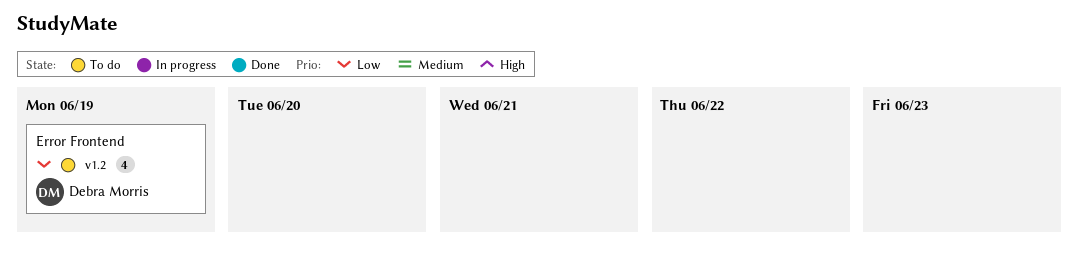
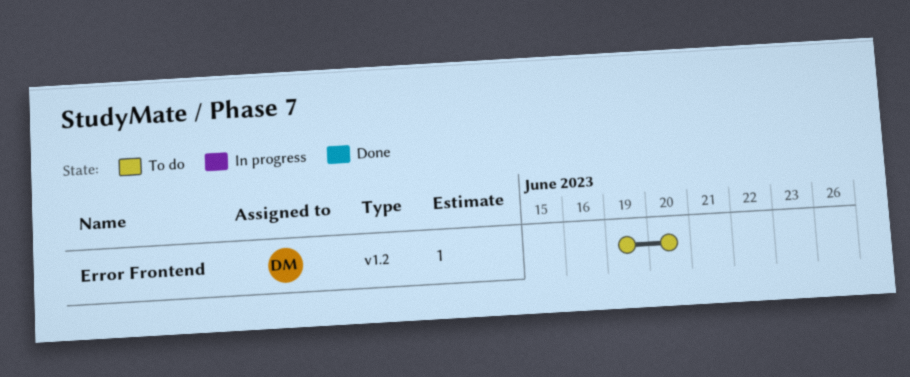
Error Frontend, estimate: 4 -> 1
Error Frontend, due: Jun 19 -> Jun 20

